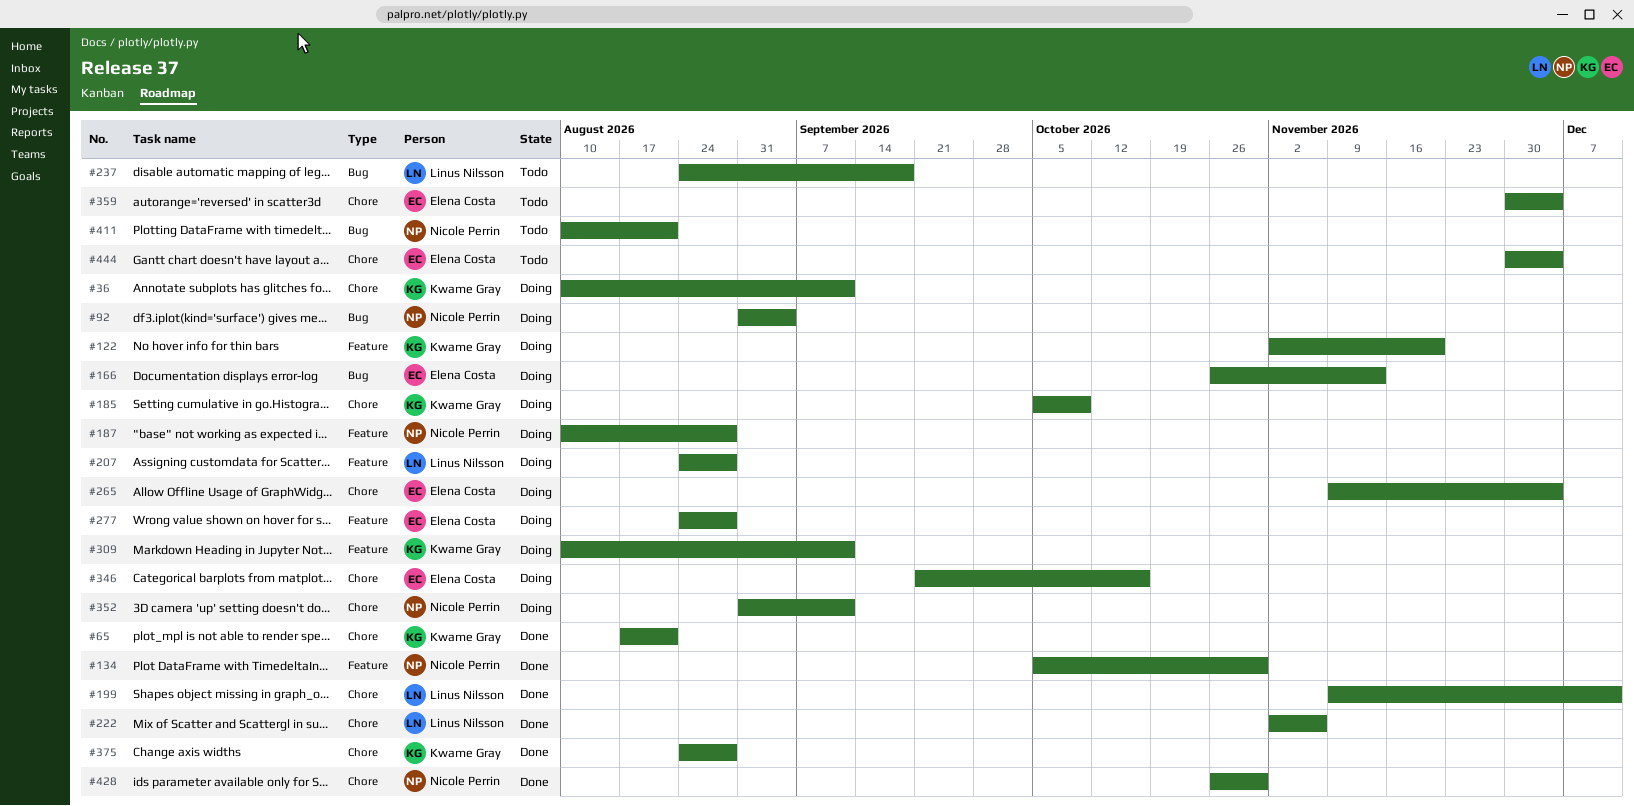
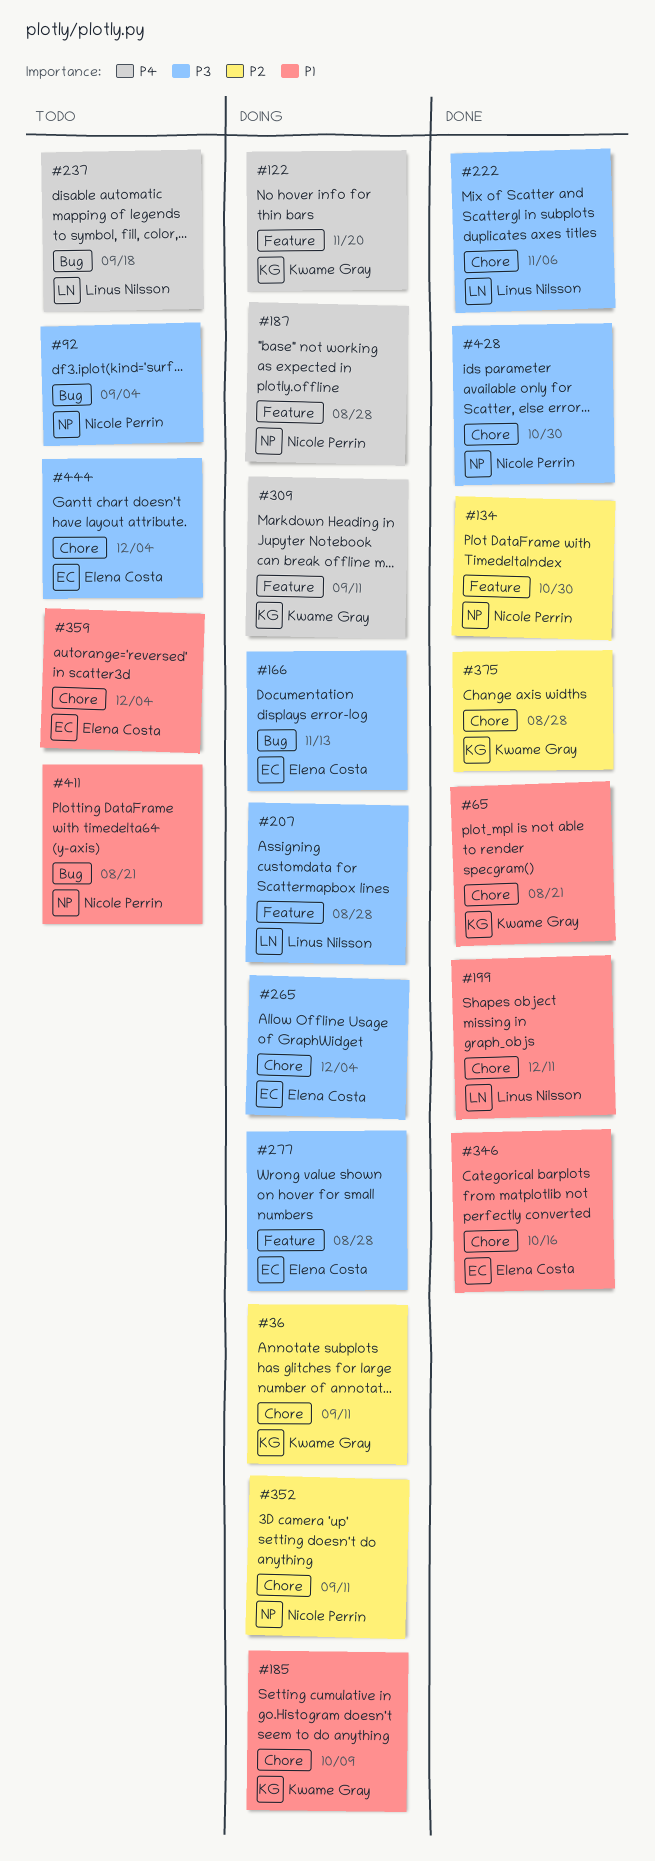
#92, status: Doing -> Todo
#346, status: Doing -> Done

